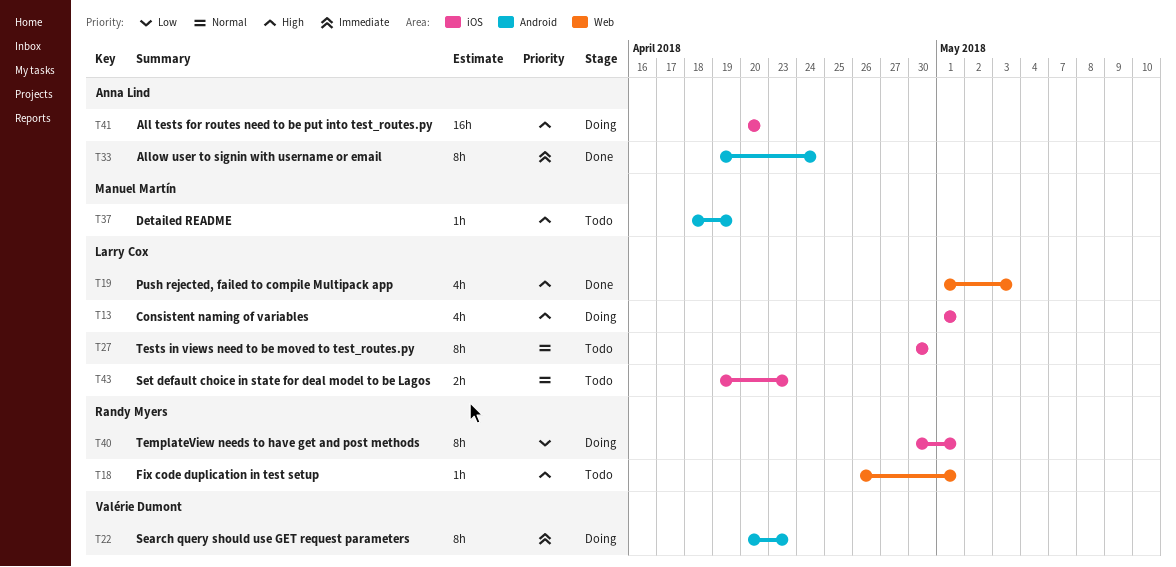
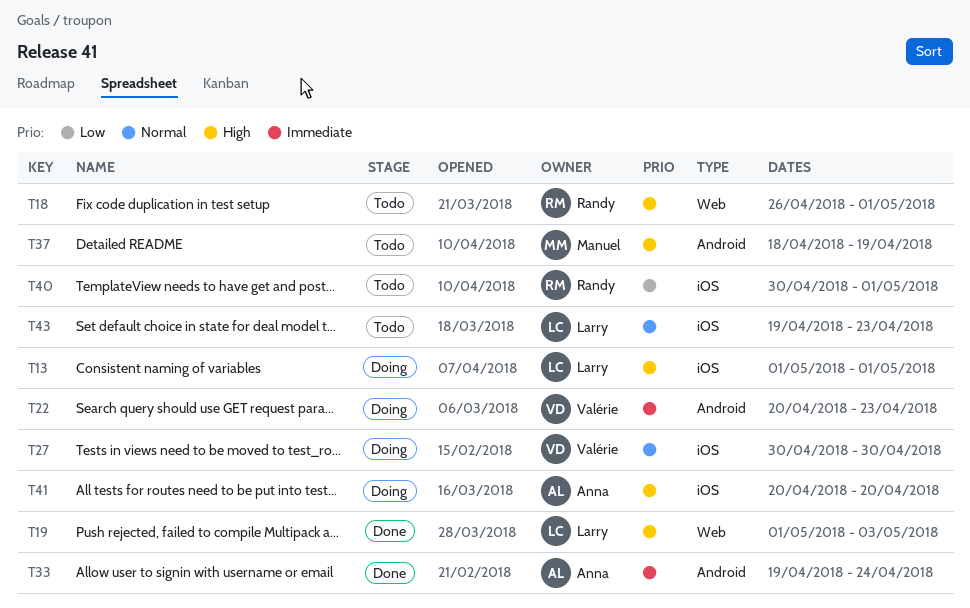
T27, status: Todo -> Doing
T27, owner: Larry Cox -> Valérie Dumont
T40, status: Doing -> Todo

